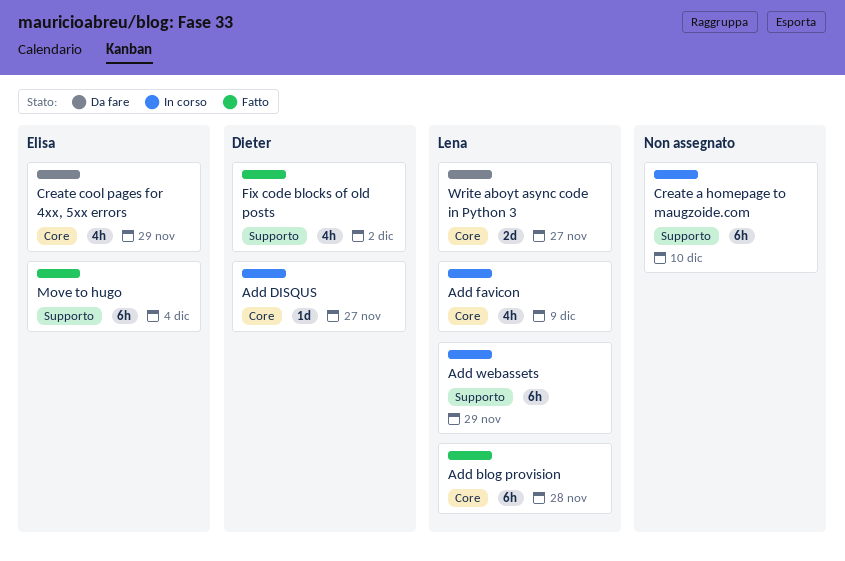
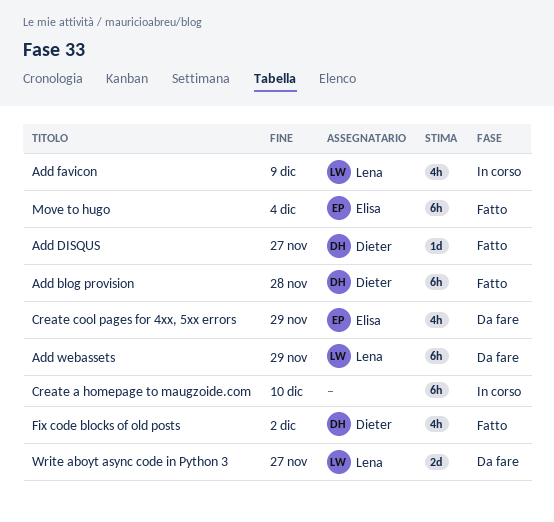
Add blog provision, owner: Lena -> Dieter
Add DISQUS, status: In corso -> Fatto
Add webassets, status: In corso -> Da fare

